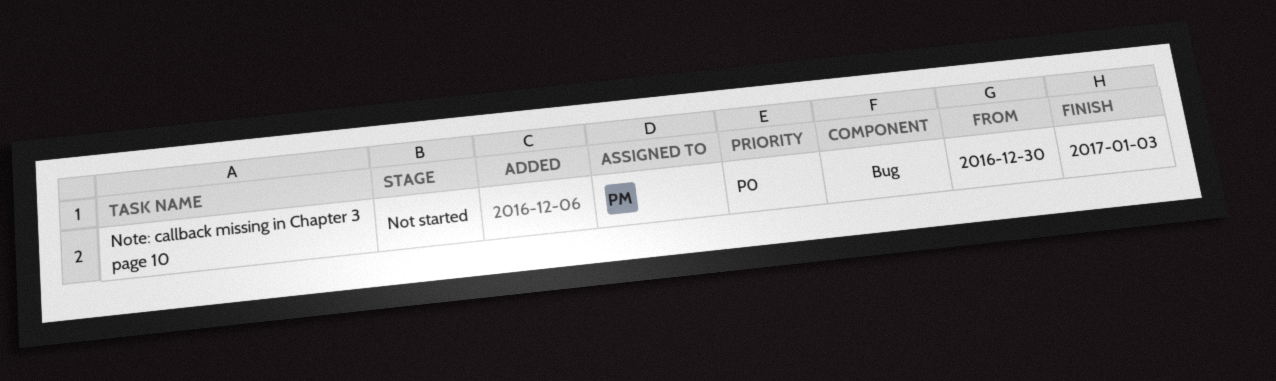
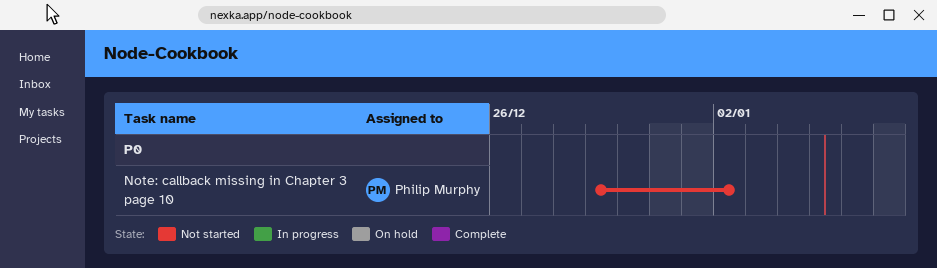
Note: callback missing in Chapter 3 page 10, start: Dec 30 -> Dec 29
Note: callback missing in Chapter 3 page 10, due: Jan 3 -> Jan 2

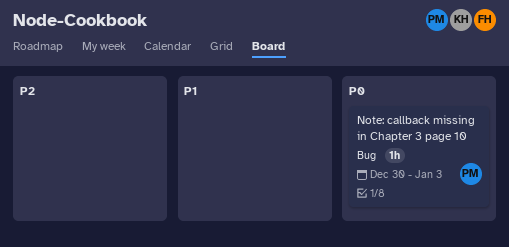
Note: callback missing in Chapter 3 page 10, start: Dec 29 -> Dec 30
Note: callback missing in Chapter 3 page 10, due: Jan 2 -> Jan 3

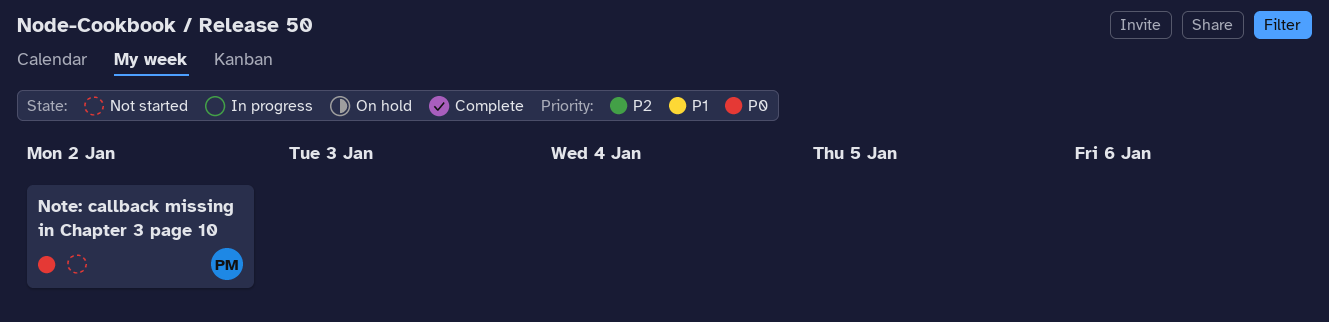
Note: callback missing in Chapter 3 page 10, due: Jan 3 -> Jan 2

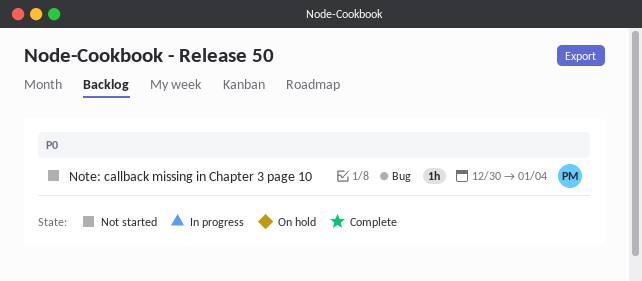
Note: callback missing in Chapter 3 page 10, due: Jan 2 -> Jan 4

